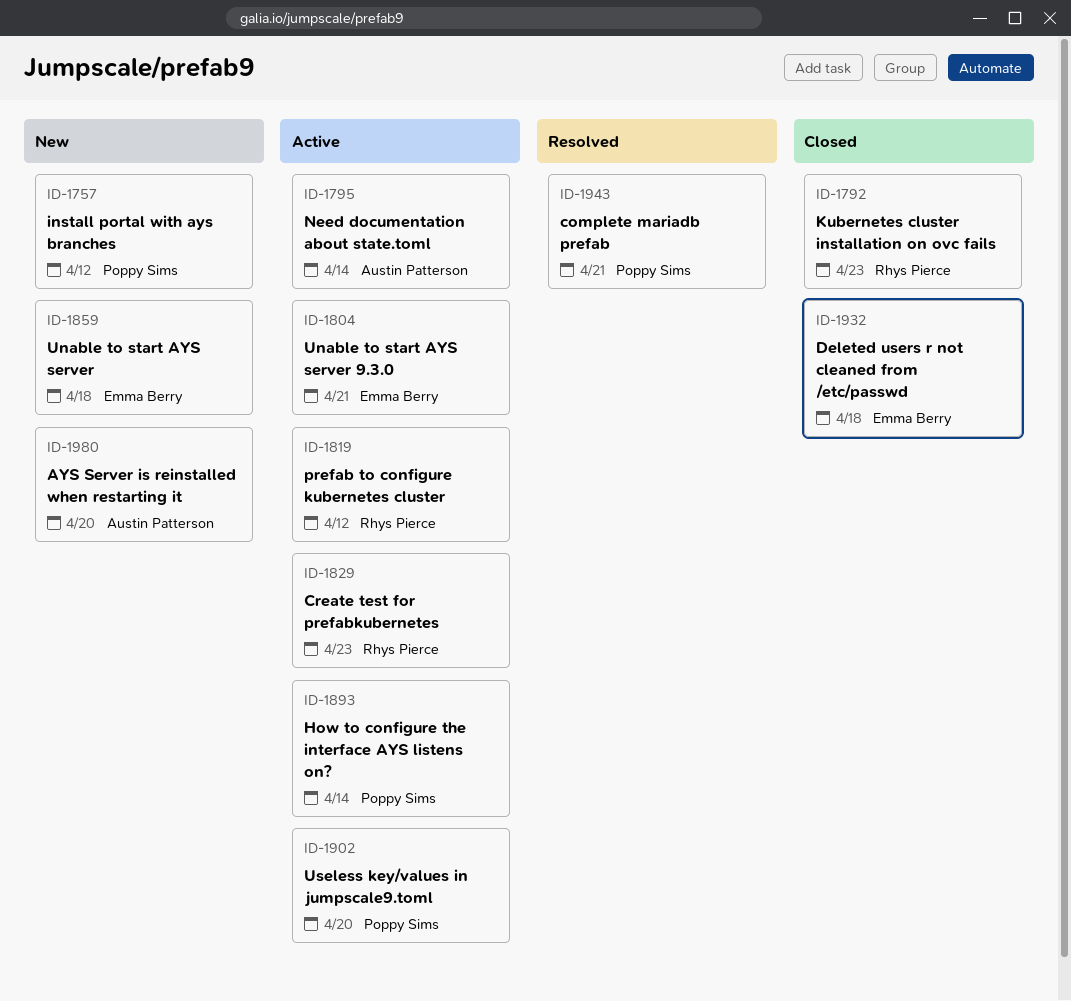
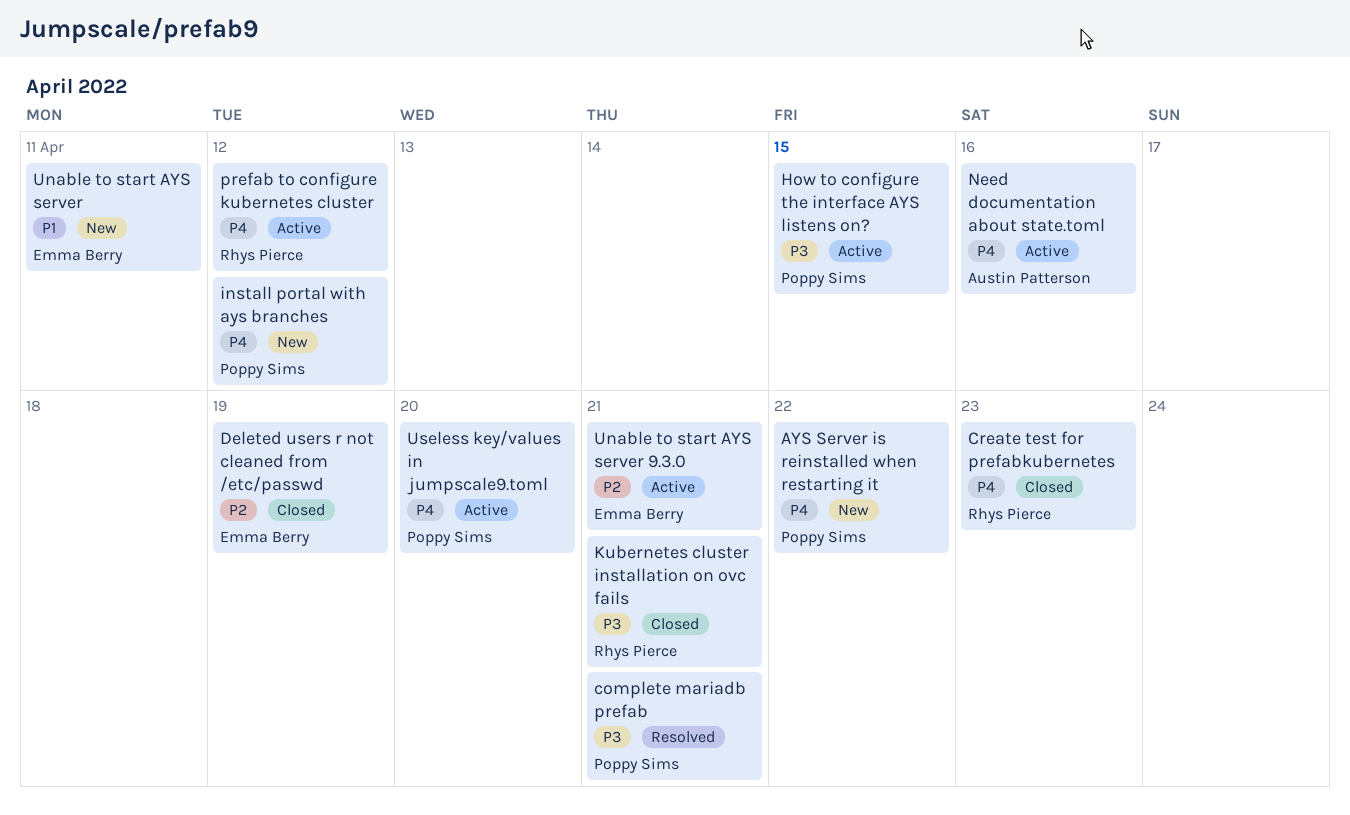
AYS Server is reinstalled when restarting it, owner: Austin Patterson -> Poppy Sims
AYS Server is reinstalled when restarting it, due: Apr 20 -> Apr 22
Create test for prefabkubernetes, status: Active -> Closed
Deleted users r not cleaned from /etc/passwd, due: Apr 18 -> Apr 19
How to configure the interface AYS listens on?, due: Apr 14 -> Apr 15
Kubernetes cluster installation on ovc fails, due: Apr 23 -> Apr 21
Need documentation about state.toml, due: Apr 14 -> Apr 16
Unable to start AYS server, due: Apr 18 -> Apr 11

